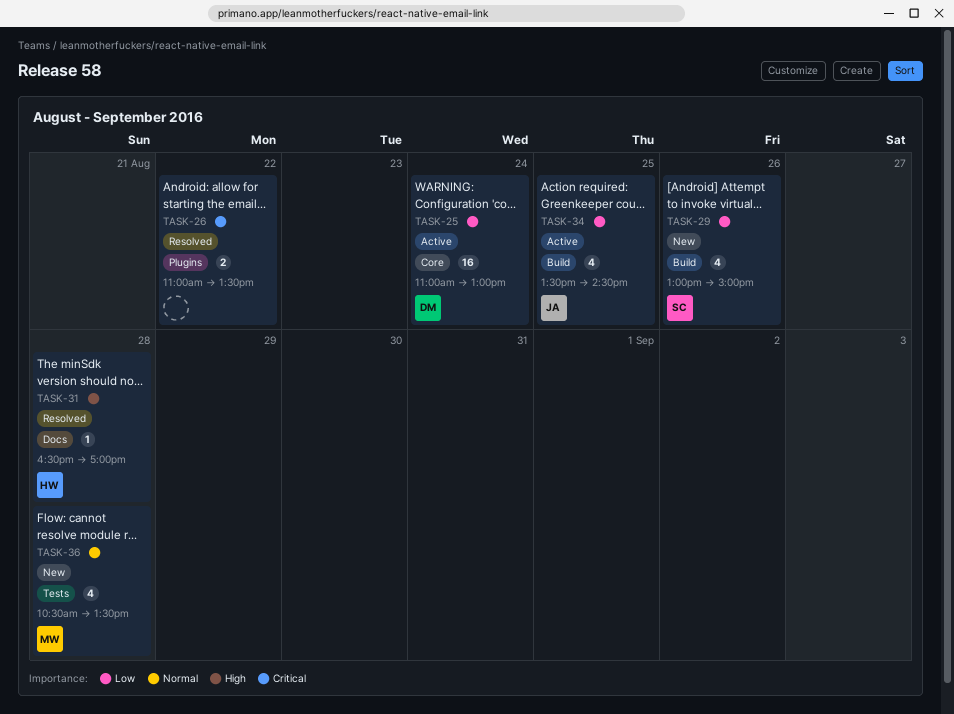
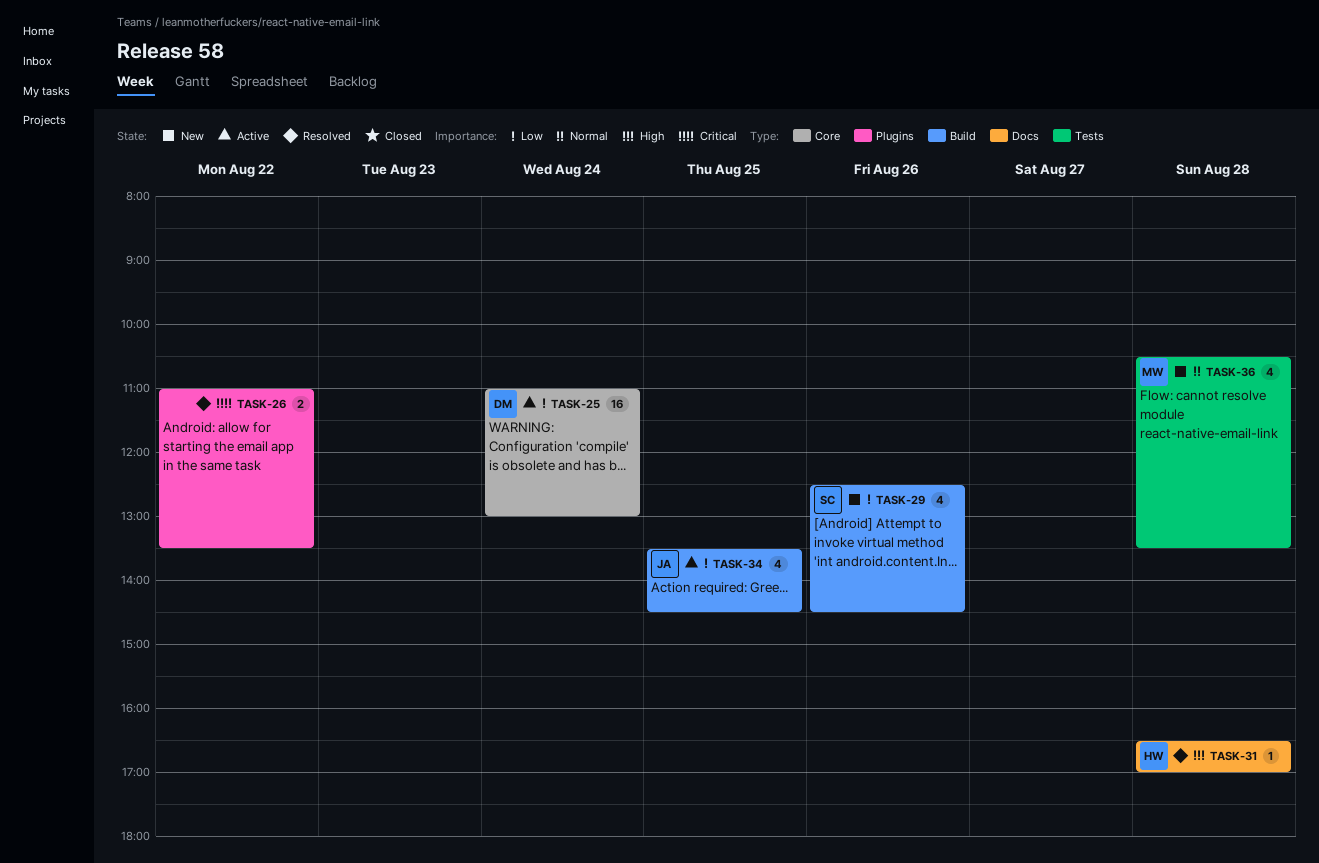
TASK-29, begins: 13:00 -> 12:30
TASK-29, ends: 15:00 -> 14:30

